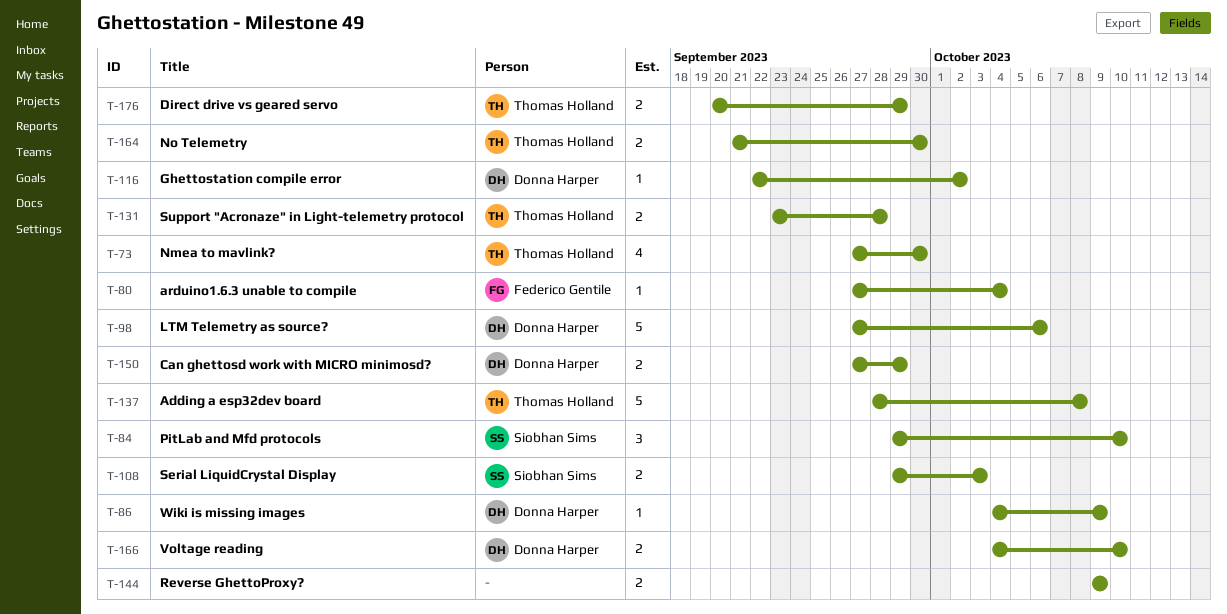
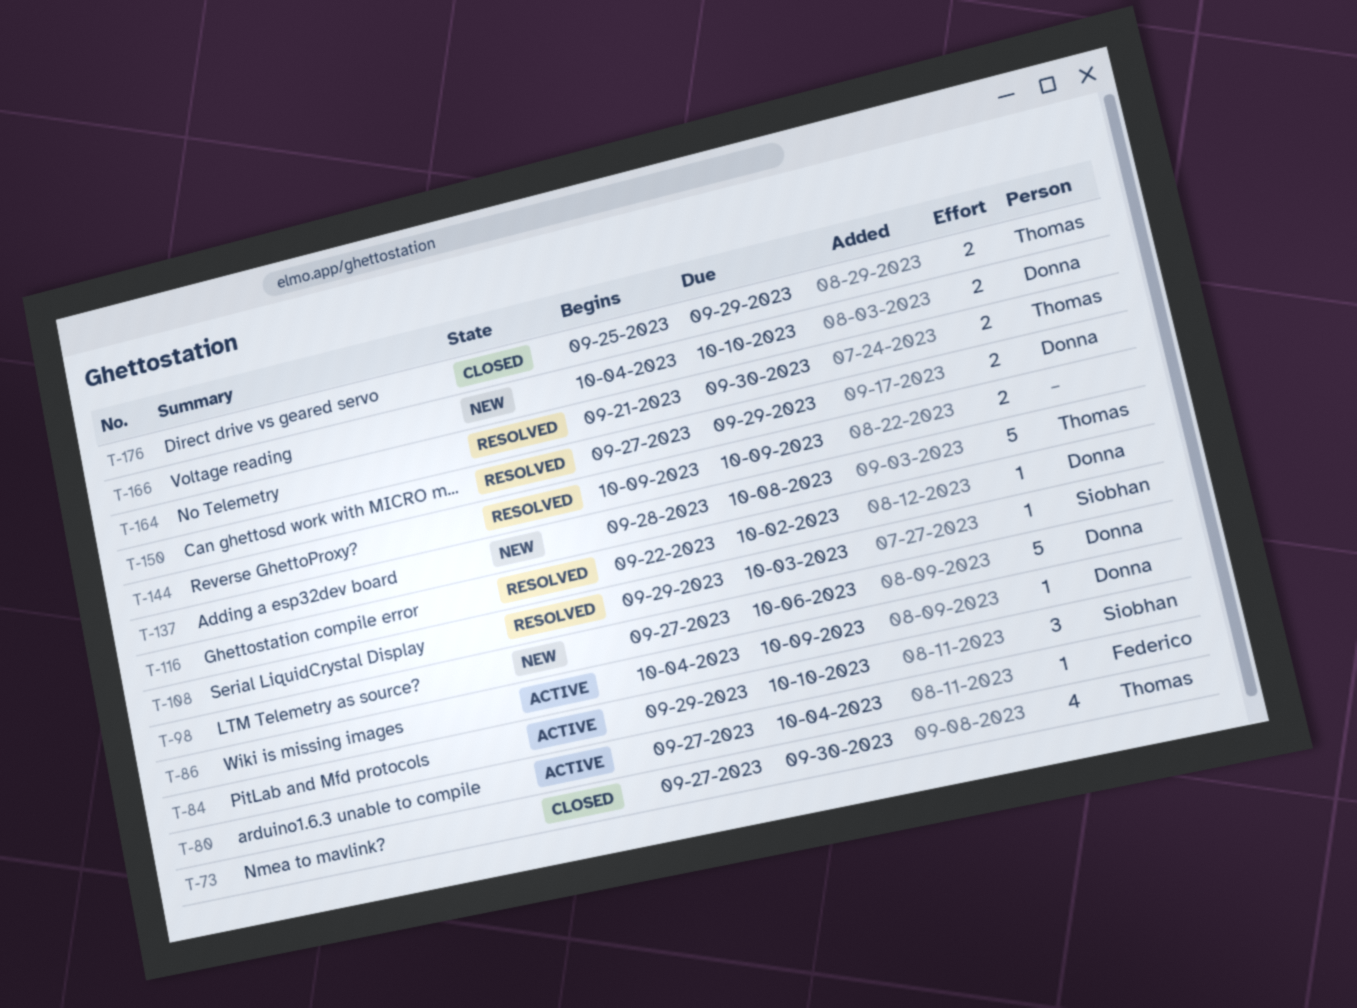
T-108, estimate: 2 -> 1
T-131: present -> none
T-176, start: Sep 20 -> Sep 25

